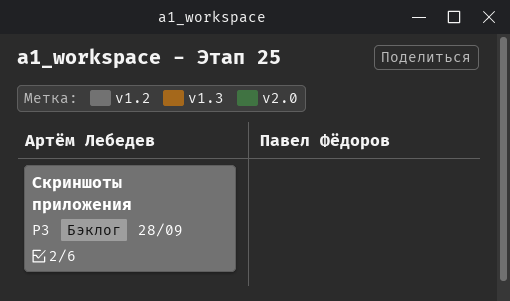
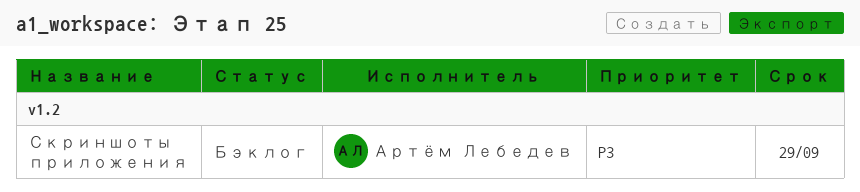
Скриншоты приложения, due: Sep 28 -> Sep 29

